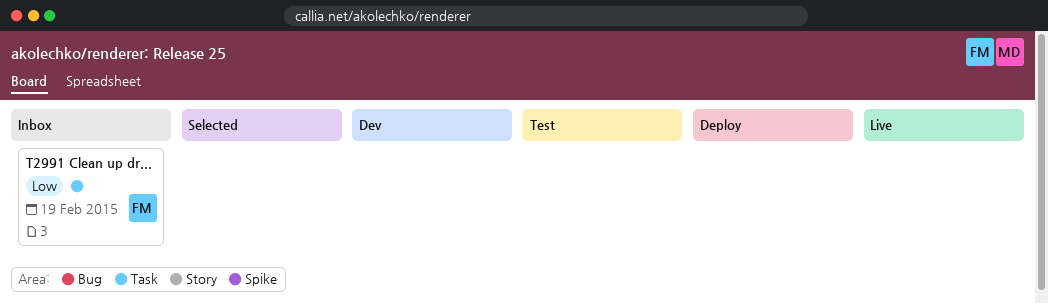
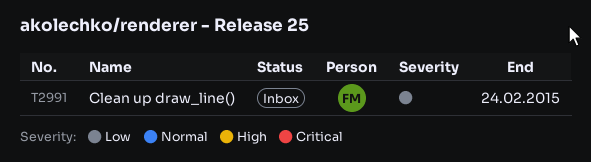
T2991, due: Feb 19 -> Feb 24

